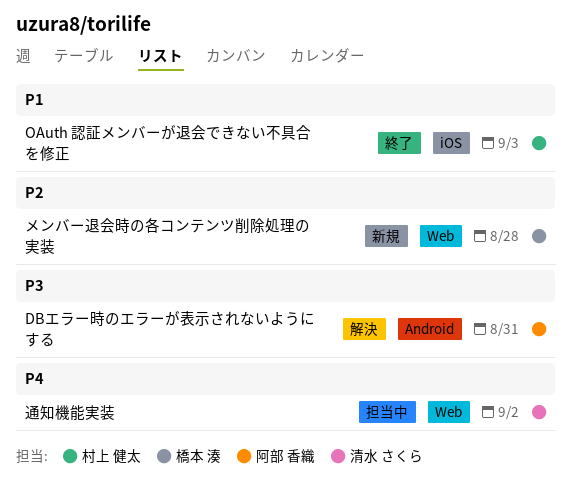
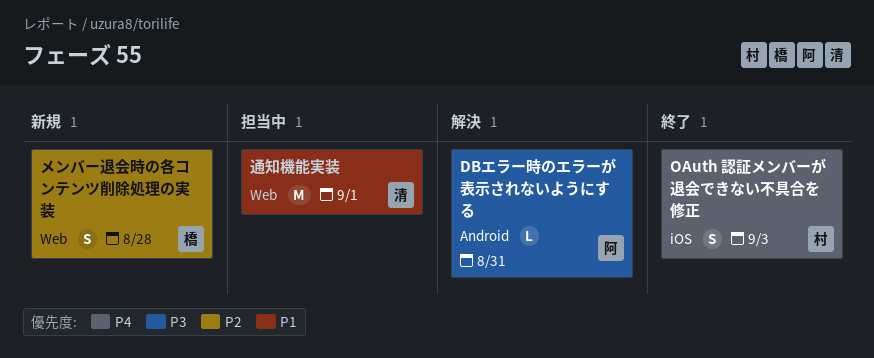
OAuth 認証メンバーが退会できない不具合を修正, priority: P1 -> P4
通知機能実装, priority: P4 -> P1
通知機能実装, due: Sep 2 -> Sep 1

